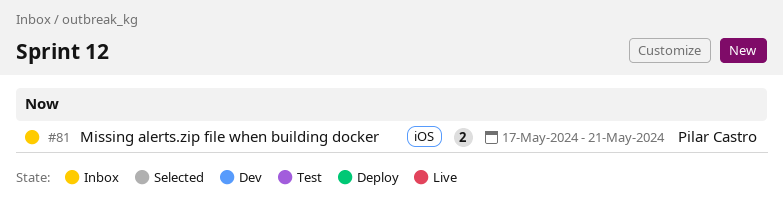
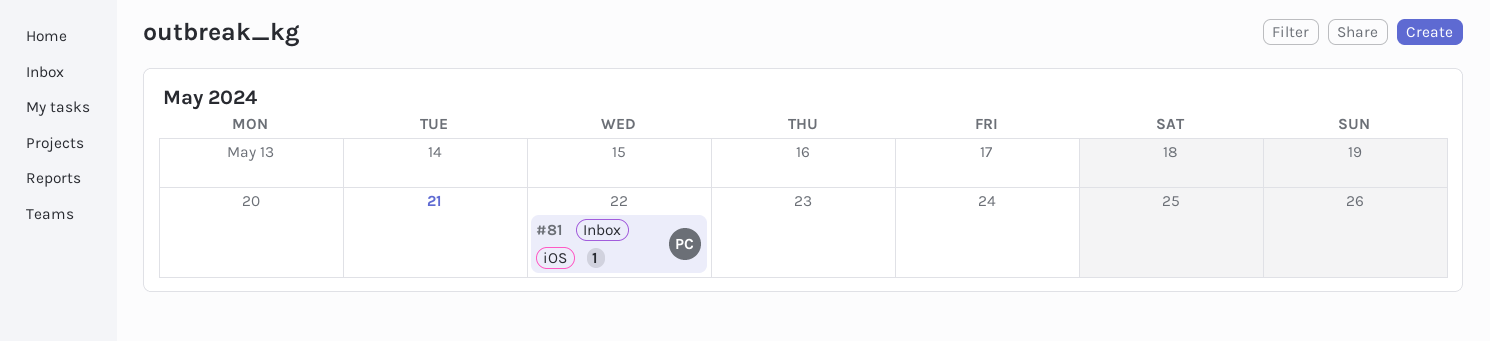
#81, estimate: 2 -> 1
#81, due: May 21 -> May 22

